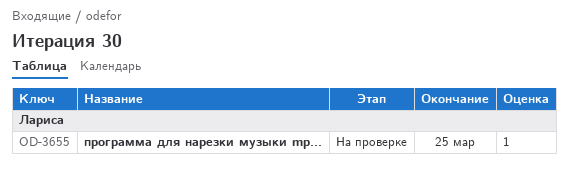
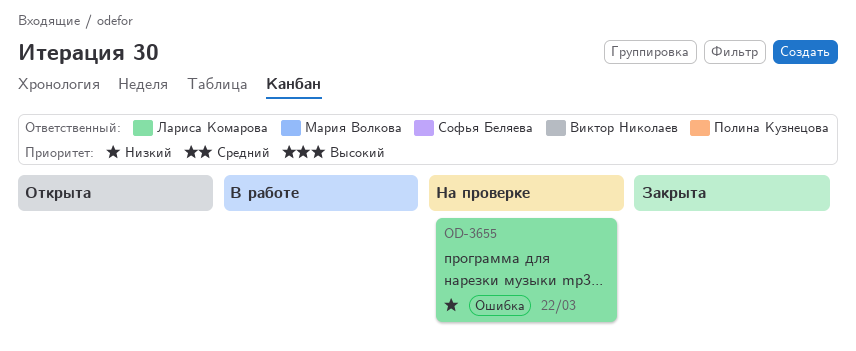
OD-3655, due: Mar 25 -> Mar 22

